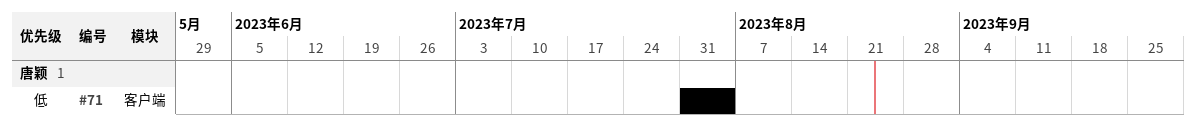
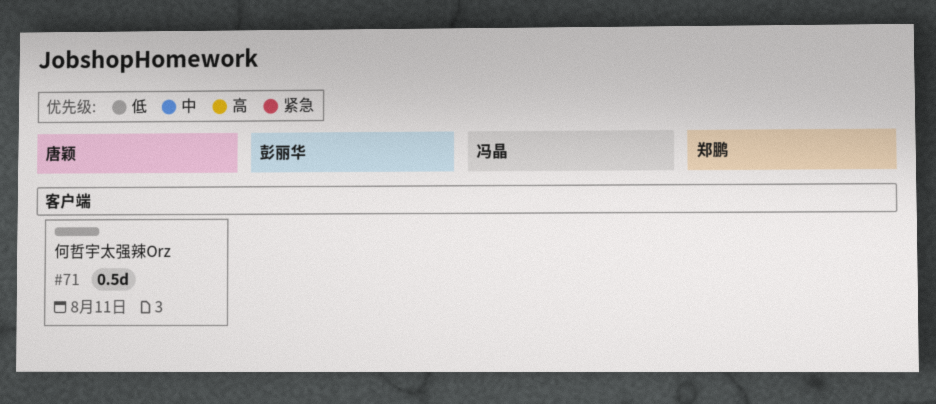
#71, due: Aug 4 -> Aug 11

